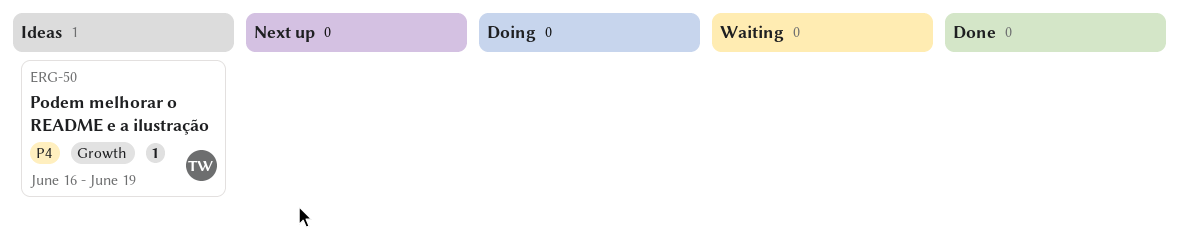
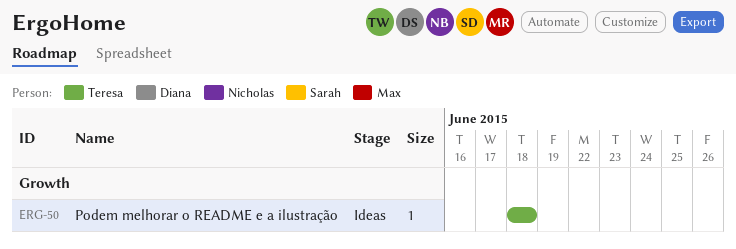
ERG-50, start: Jun 16 -> Jun 18
ERG-50, due: Jun 19 -> Jun 18

